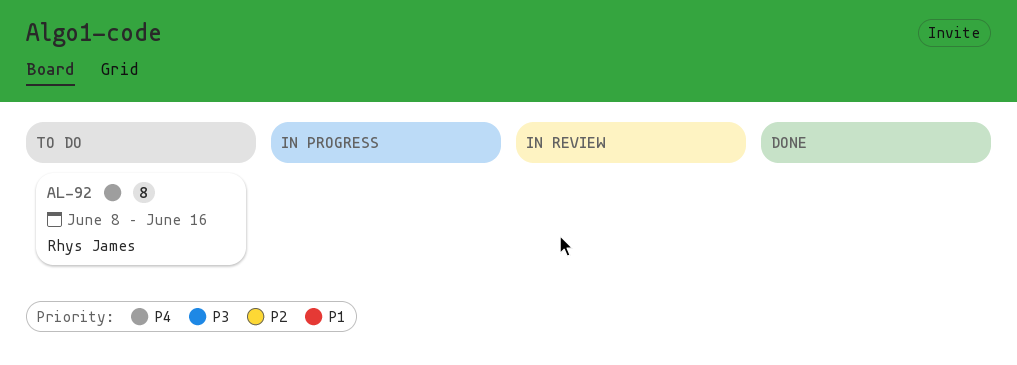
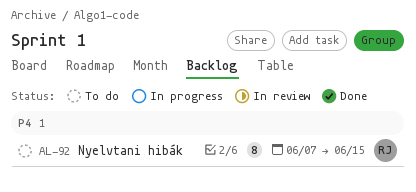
AL-92, start: Jun 8 -> Jun 7
AL-92, due: Jun 16 -> Jun 15

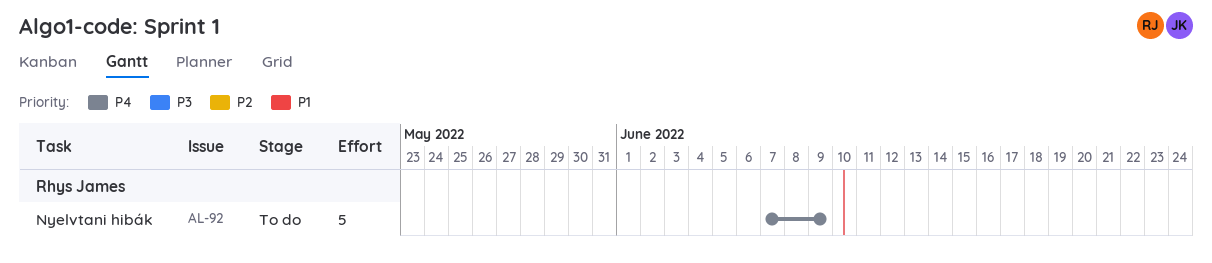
AL-92, estimate: 8 -> 5
AL-92, due: Jun 15 -> Jun 9

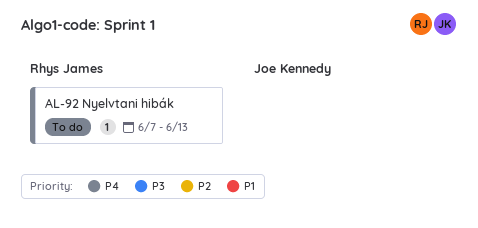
AL-92, estimate: 5 -> 1
AL-92, due: Jun 9 -> Jun 13

